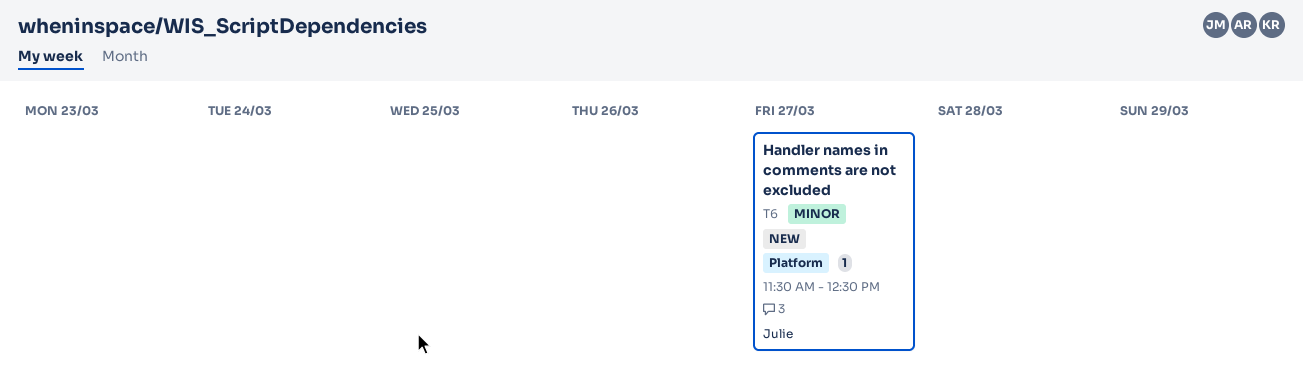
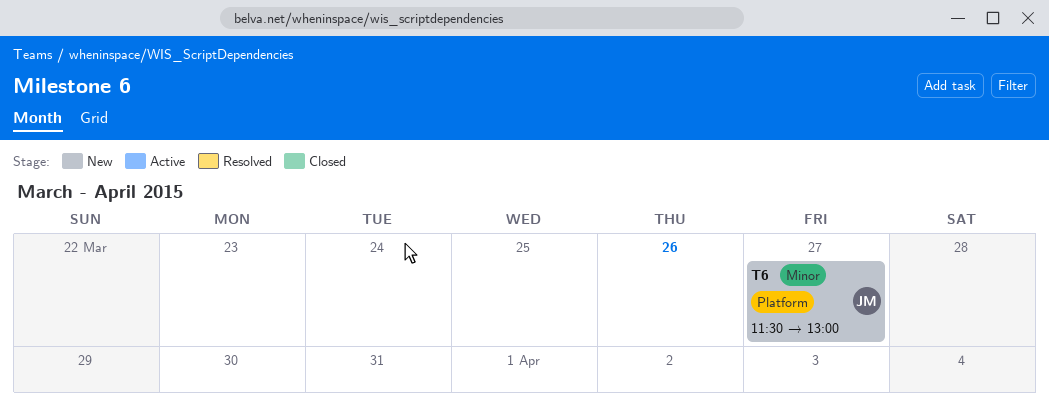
T6, ends: 12:30 -> 13:00

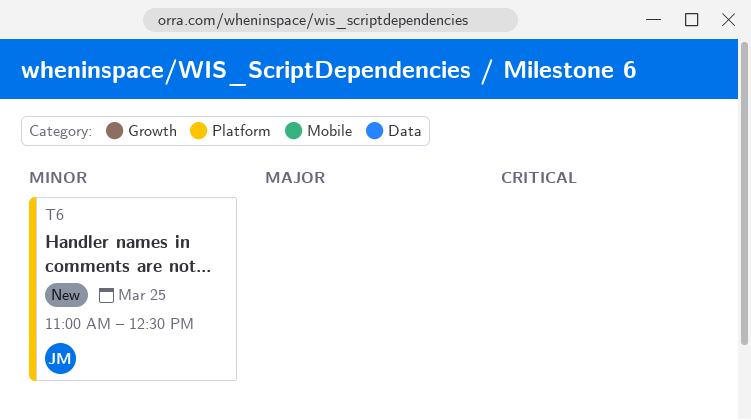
T6, day: Mar 27 -> Mar 25
T6, begins: 11:30 -> 11:00
T6, ends: 13:00 -> 12:30

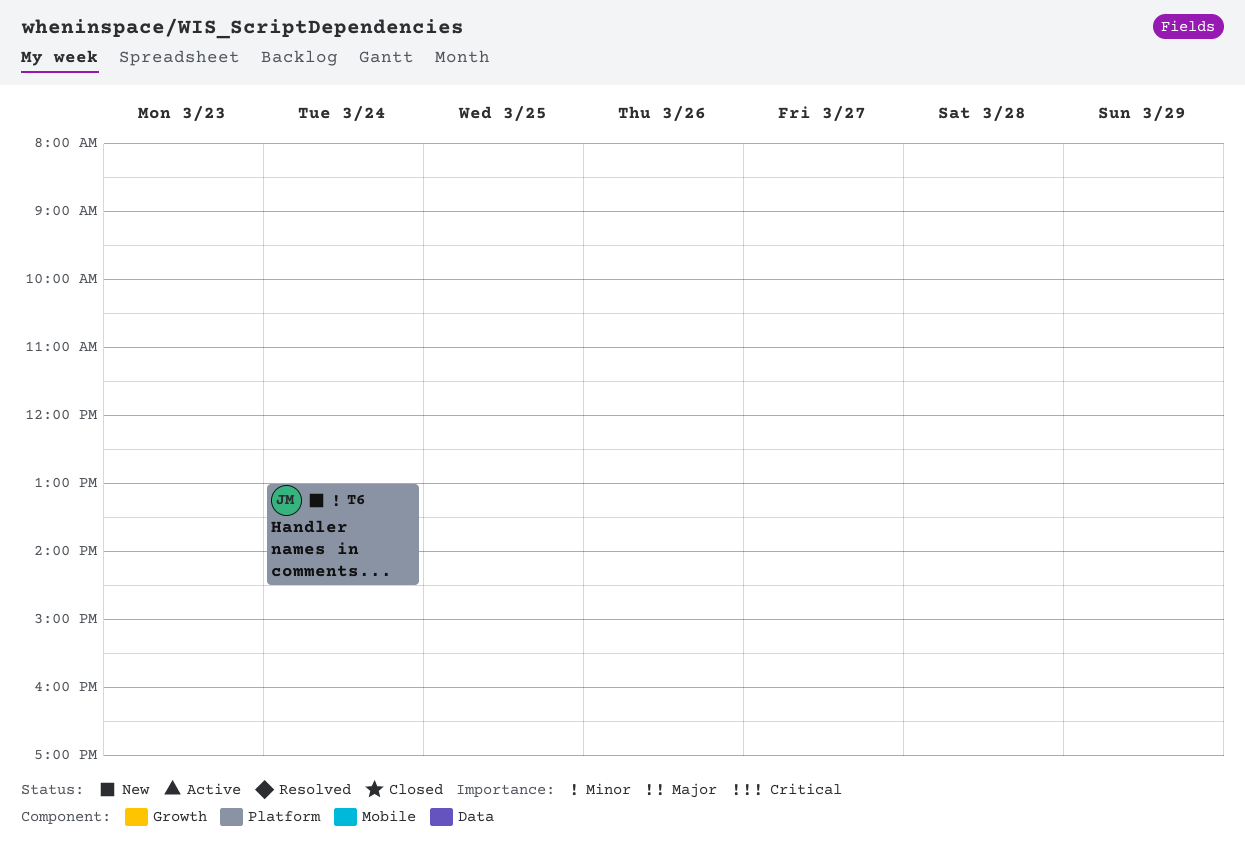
T6, day: Mar 25 -> Mar 24
T6, begins: 11:00 -> 13:00
T6, ends: 12:30 -> 14:30

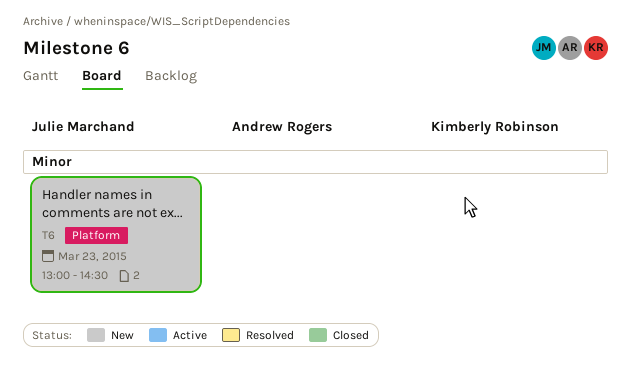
T6, day: Mar 24 -> Mar 23

